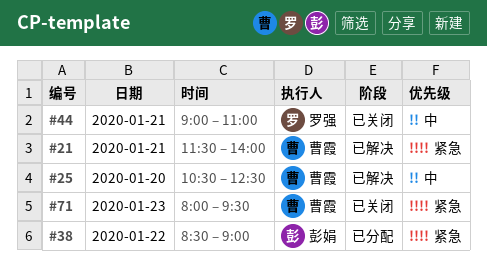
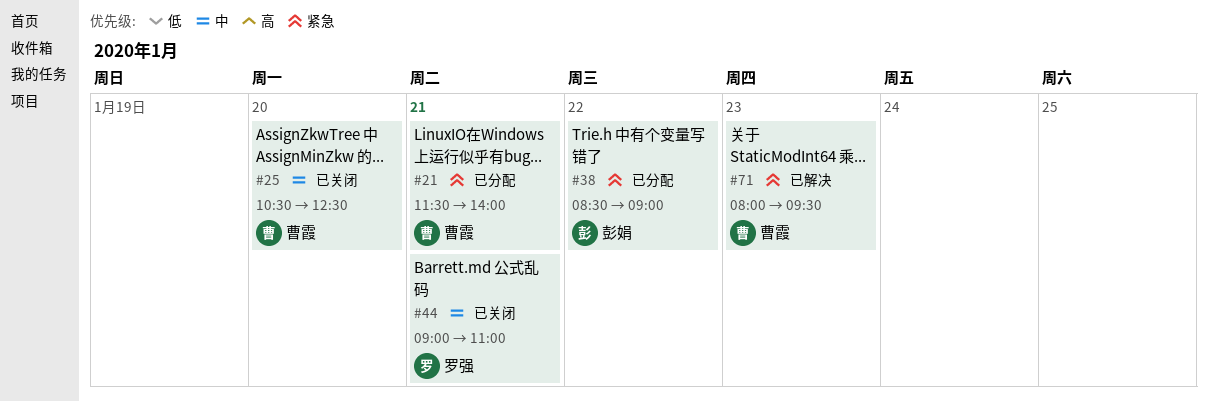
#21, status: 已解决 -> 已分配
#25, status: 已解决 -> 已关闭
#71, status: 已关闭 -> 已解决

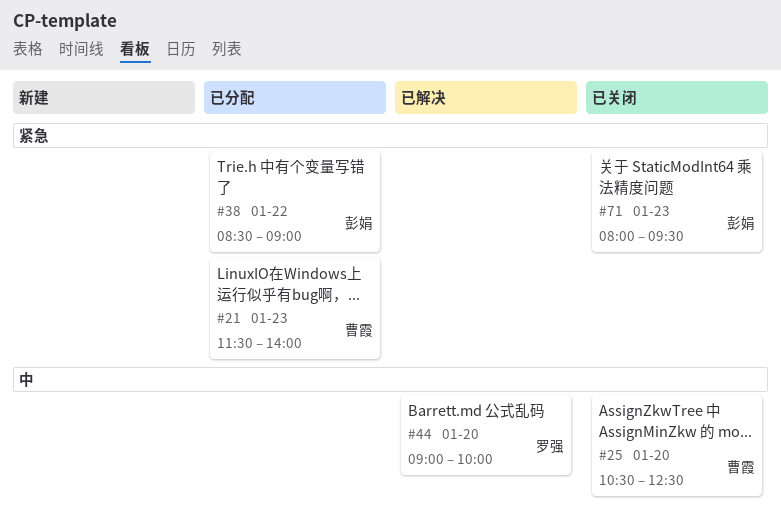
#21, day: Jan 21 -> Jan 23
#44, status: 已关闭 -> 已解决
#44, day: Jan 21 -> Jan 20
#44, ends: 11:00 -> 10:00
#71, status: 已解决 -> 已关闭
#71, owner: 曹霞 -> 彭娟

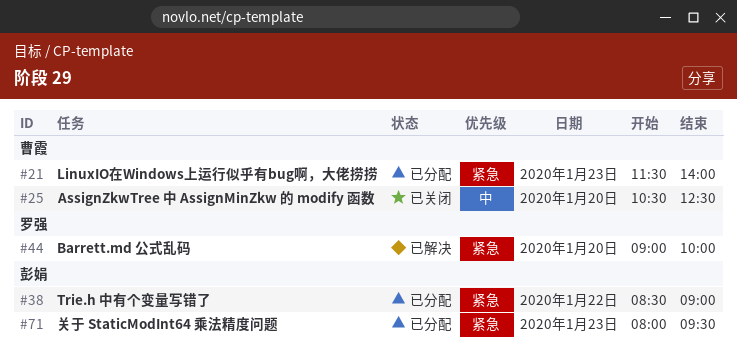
#44, priority: 中 -> 紧急
#71, status: 已关闭 -> 已分配

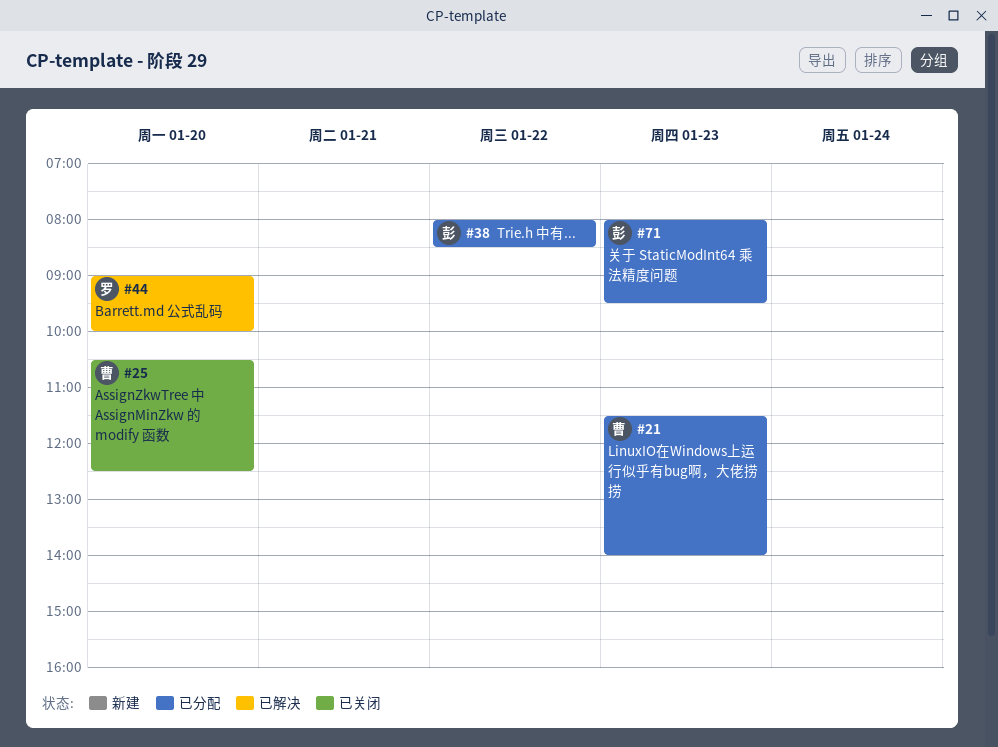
#38, begins: 08:30 -> 08:00
#38, ends: 09:00 -> 08:30

